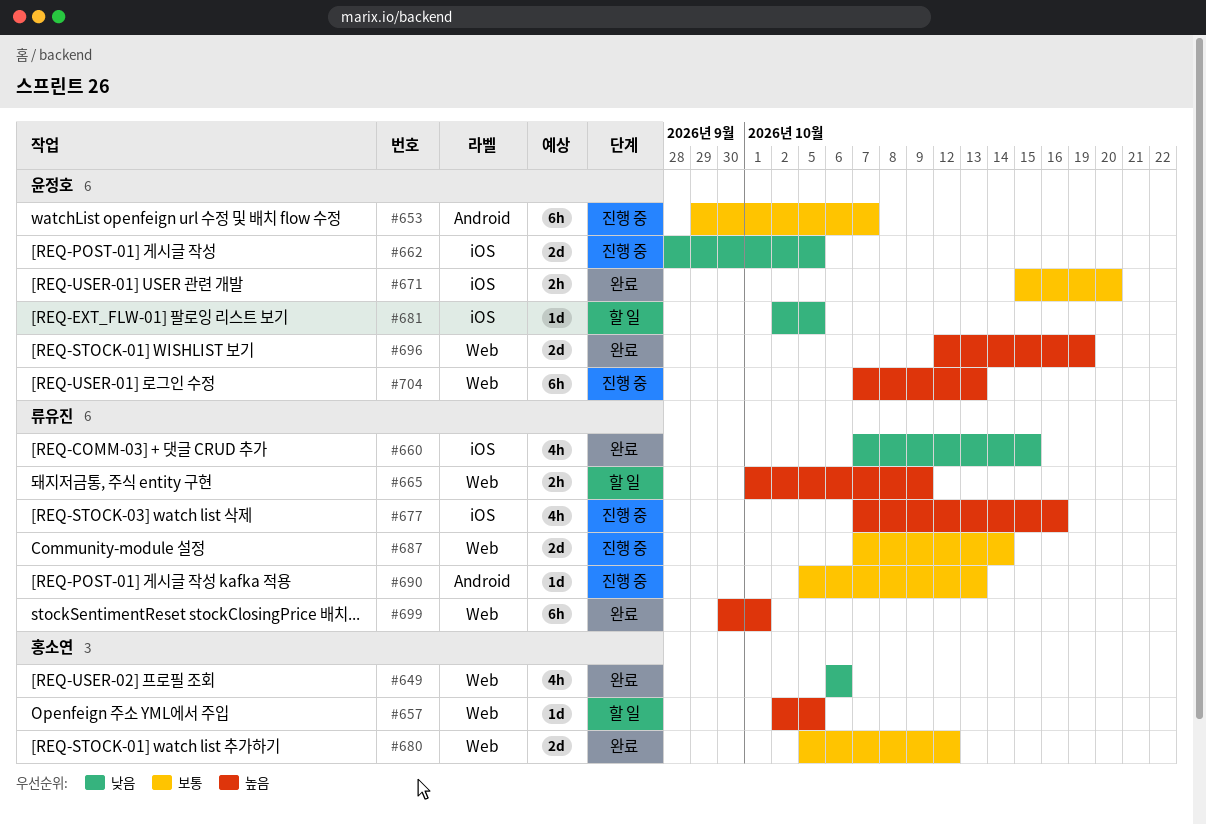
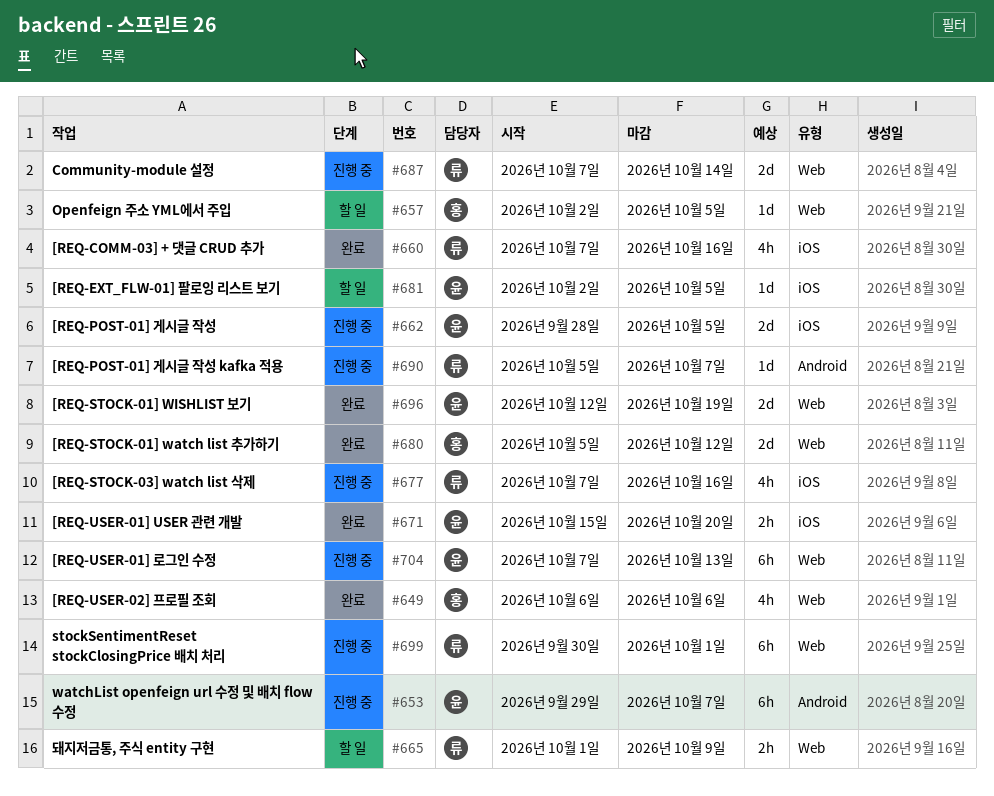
#660, due: Oct 15 -> Oct 16
#690, due: Oct 13 -> Oct 7
#699, status: 완료 -> 진행 중

